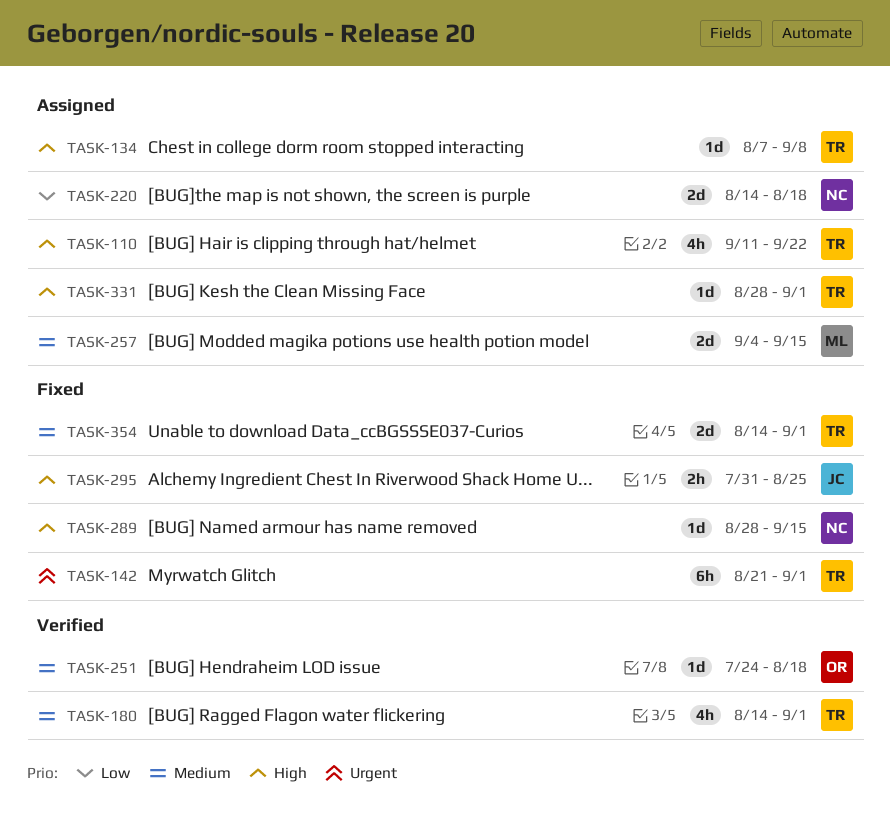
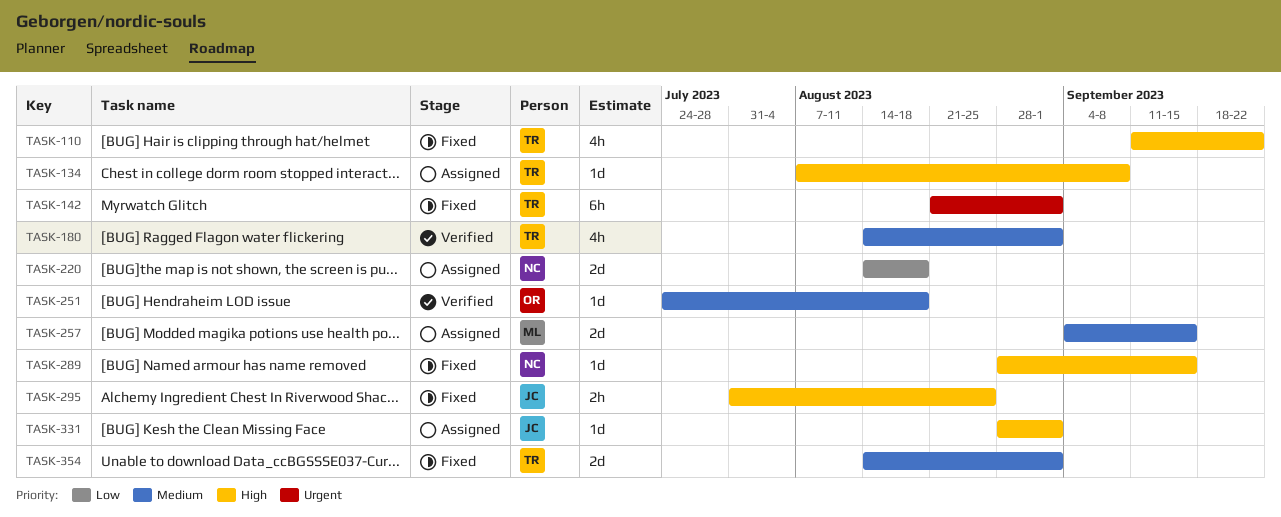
TASK-110, status: Assigned -> Fixed
TASK-331, owner: TR -> JC

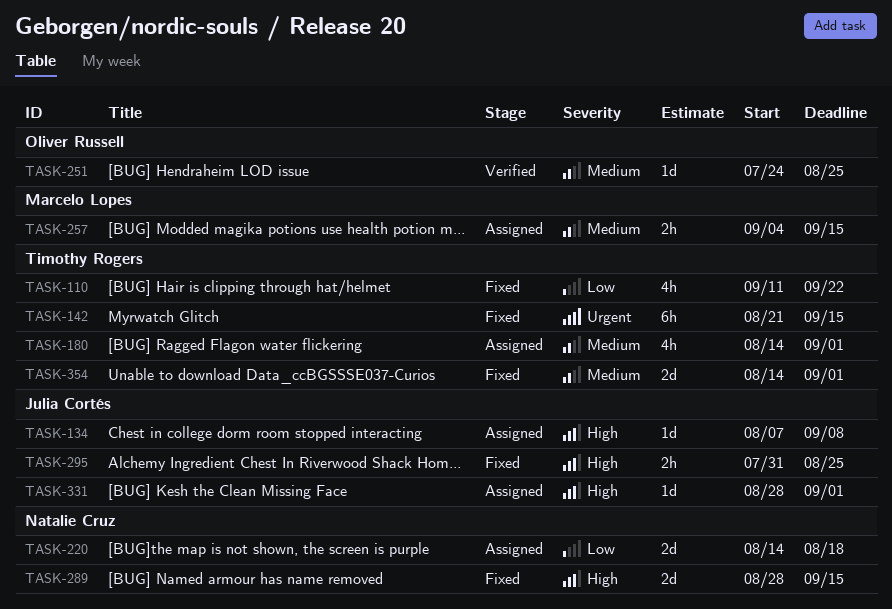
TASK-110, priority: High -> Low
TASK-134, owner: Timothy Rogers -> Julia Cortés
TASK-142, due: Sep 1 -> Sep 15
TASK-180, status: Verified -> Assigned
TASK-251, due: Aug 18 -> Aug 25
TASK-257, estimate: 2d -> 2h
TASK-289, estimate: 1d -> 2d

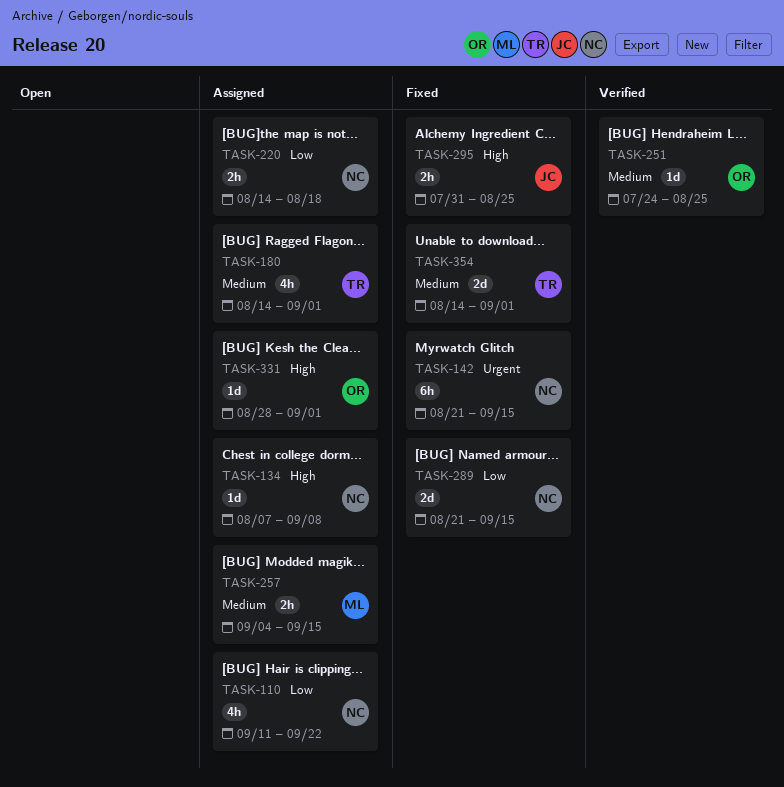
TASK-110, status: Fixed -> Assigned
TASK-110, owner: Timothy Rogers -> Natalie Cruz
TASK-134, owner: Julia Cortés -> Natalie Cruz
TASK-142, owner: Timothy Rogers -> Natalie Cruz
TASK-220, estimate: 2d -> 2h
TASK-289, priority: High -> Low
TASK-289, start: Aug 28 -> Aug 21
TASK-331, owner: Julia Cortés -> Oliver Russell

